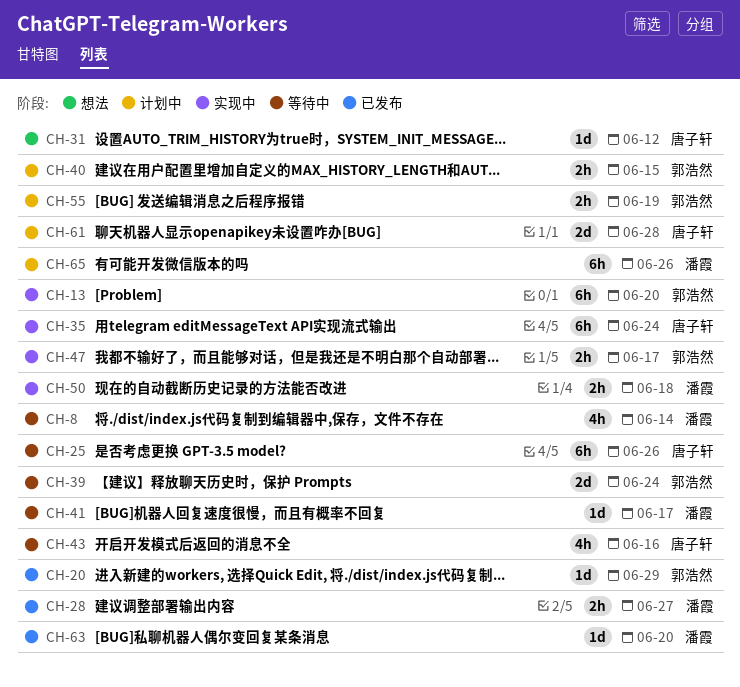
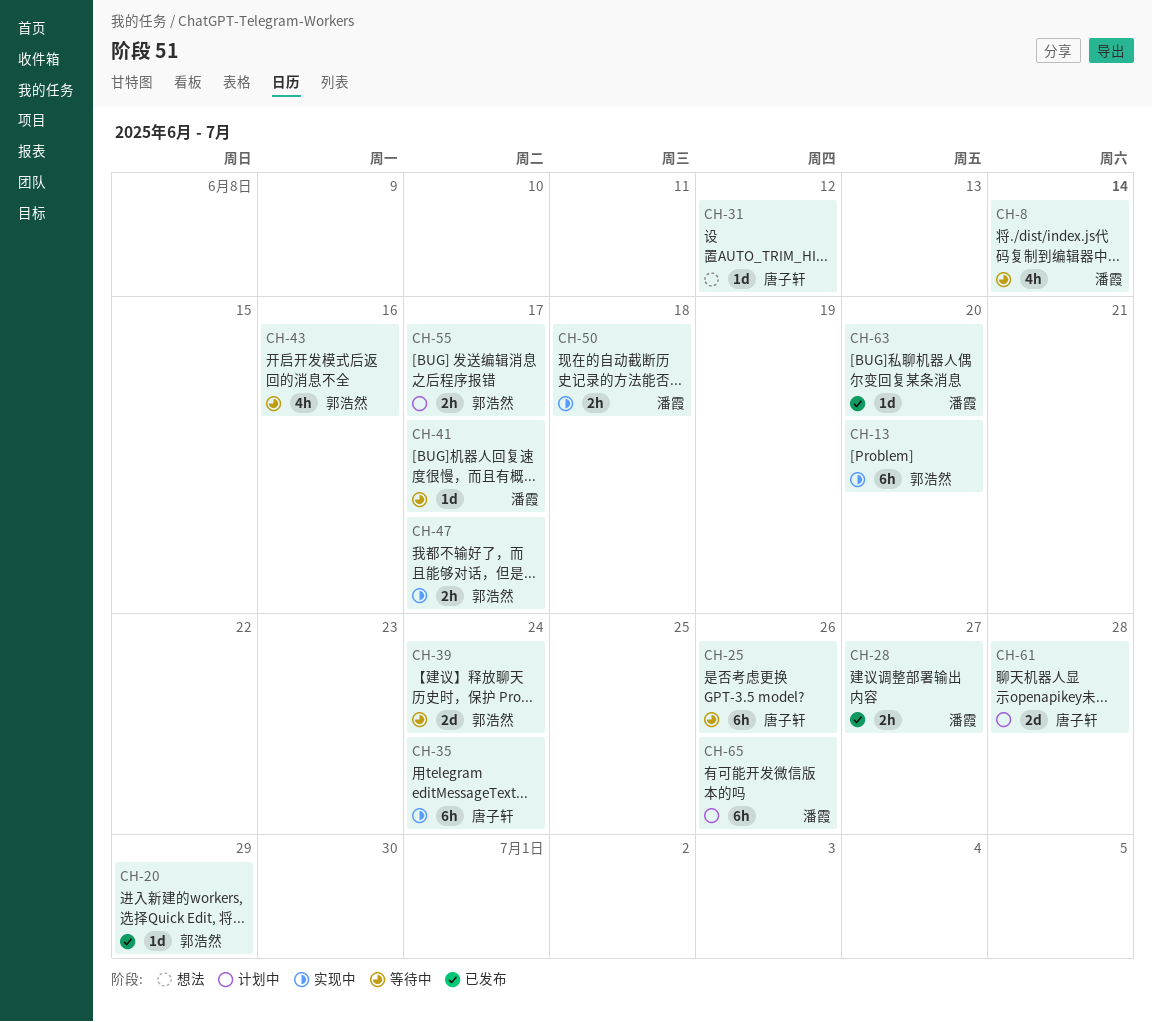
CH-40: present -> none
CH-43, owner: 唐子轩 -> 郭浩然
CH-55, due: Jun 19 -> Jun 17

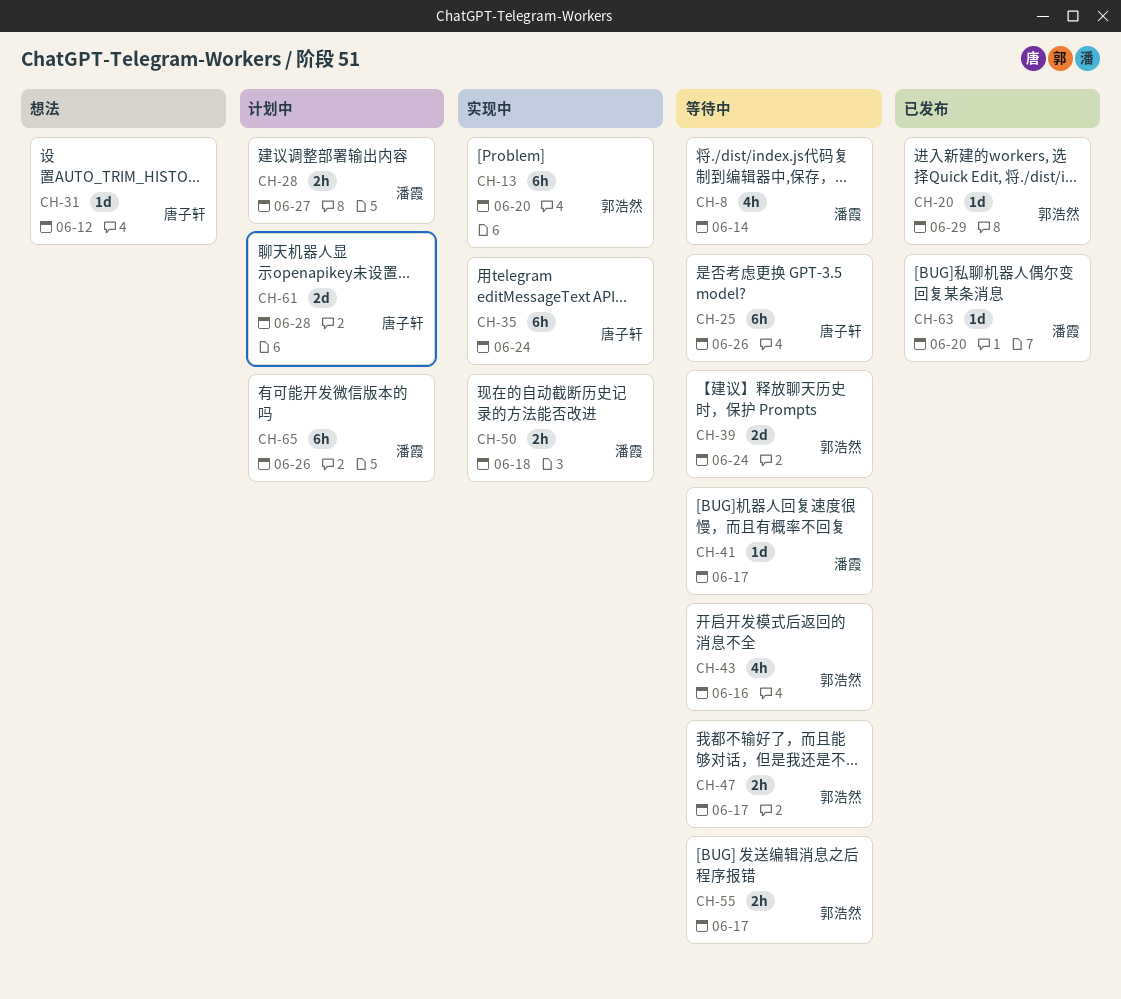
CH-28, status: 已发布 -> 计划中
CH-47, status: 实现中 -> 等待中
CH-55, status: 计划中 -> 等待中

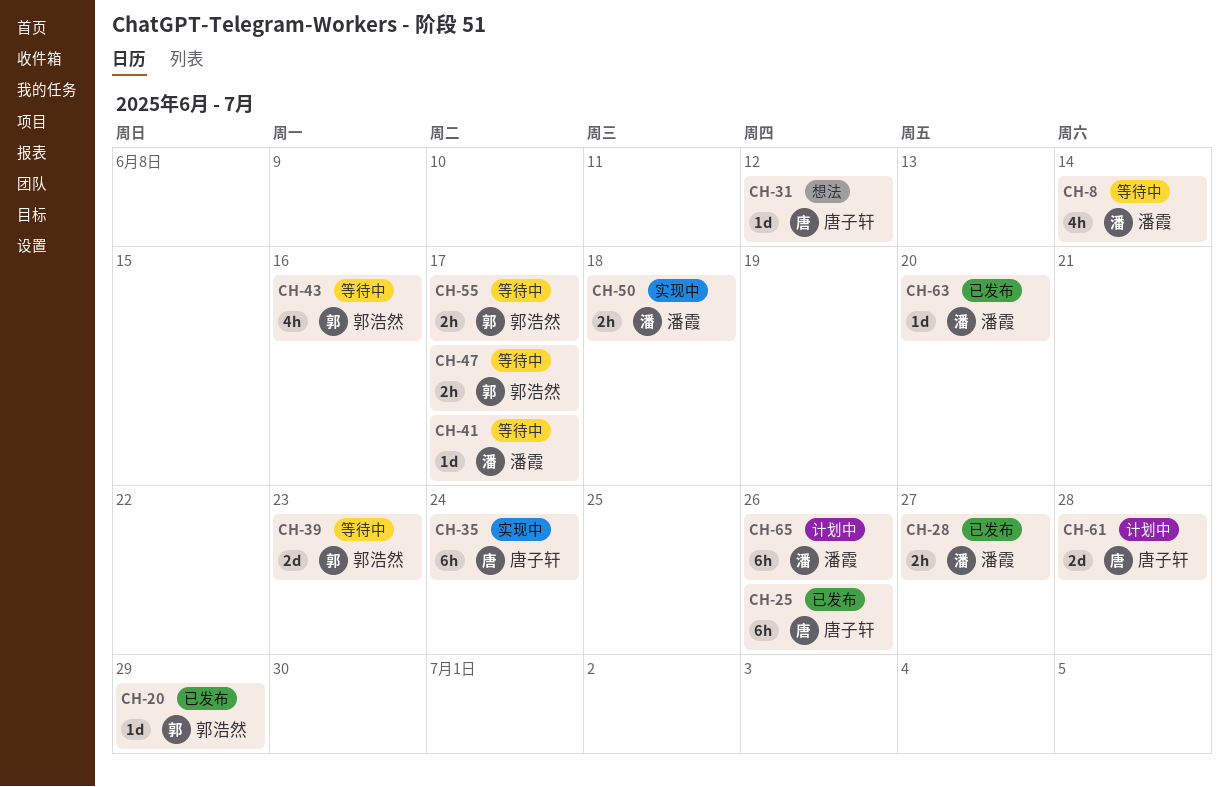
CH-13: present -> none
CH-25, status: 等待中 -> 已发布
CH-28, status: 计划中 -> 已发布
CH-39, due: Jun 24 -> Jun 23

